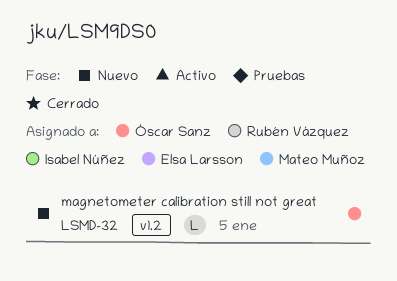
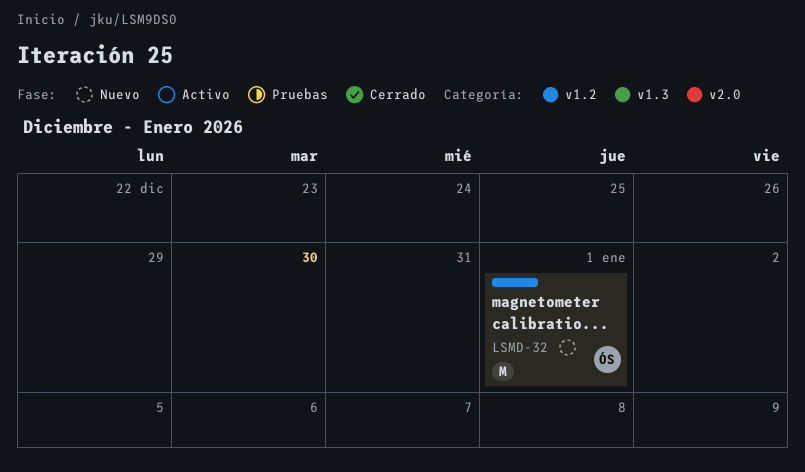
LSMD-32, estimate: L -> M
LSMD-32, due: Jan 5 -> Jan 1

